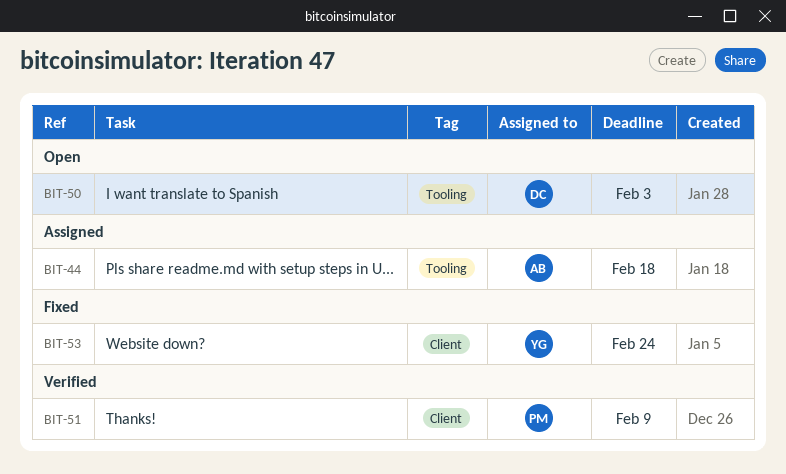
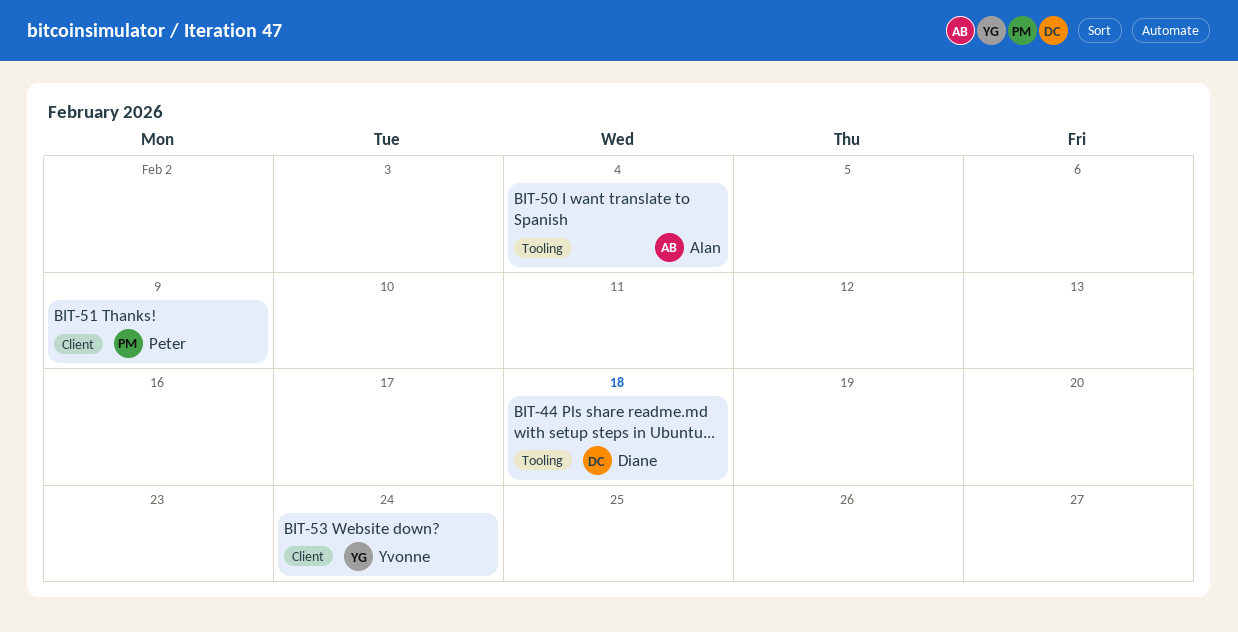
BIT-44, owner: Alan -> Diane
BIT-50, owner: Diane -> Alan
BIT-50, due: Feb 3 -> Feb 4

